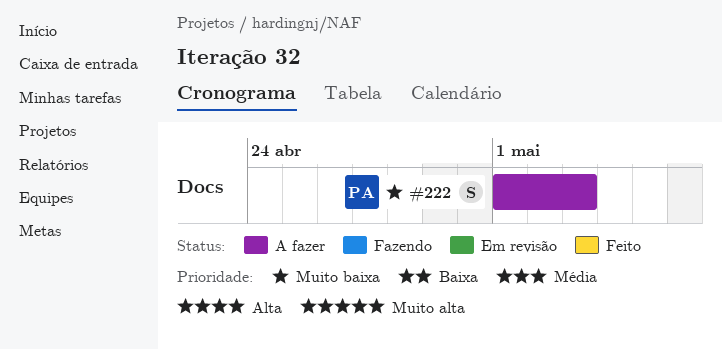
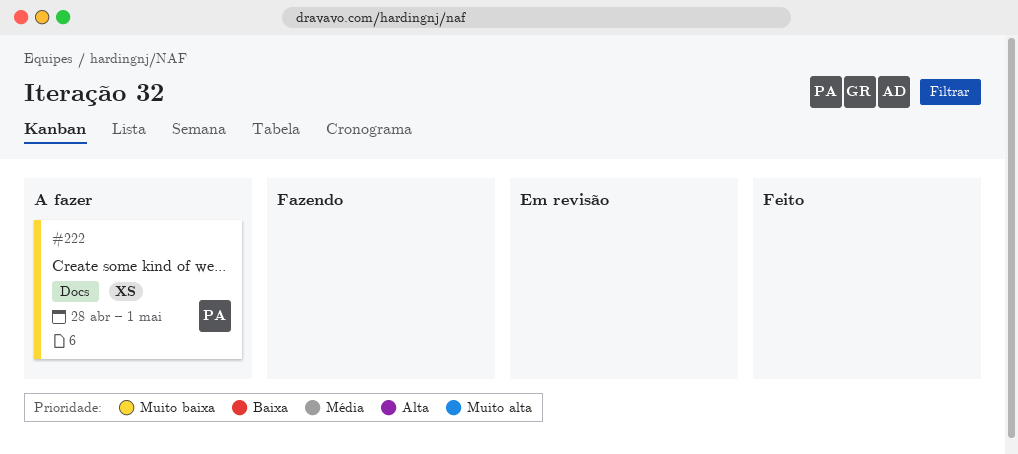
#222, estimate: S -> XS
#222, start: May 1 -> Apr 28
#222, due: May 3 -> May 1

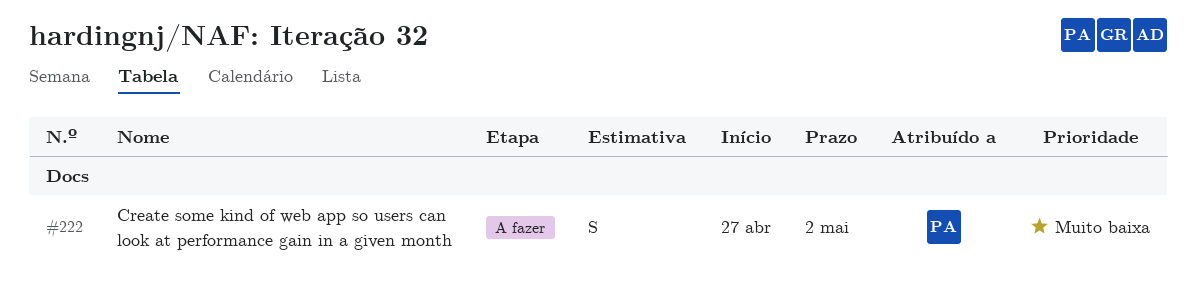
#222, estimate: XS -> S
#222, start: Apr 28 -> Apr 27
#222, due: May 1 -> May 2

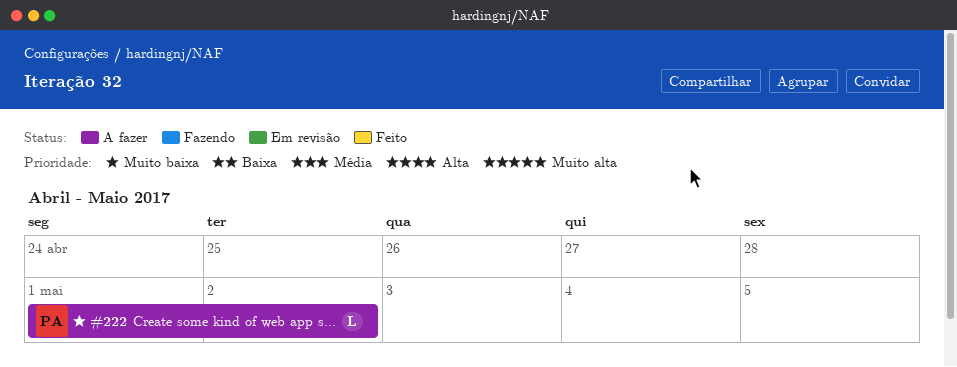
#222, estimate: S -> L
#222, start: Apr 27 -> May 1

